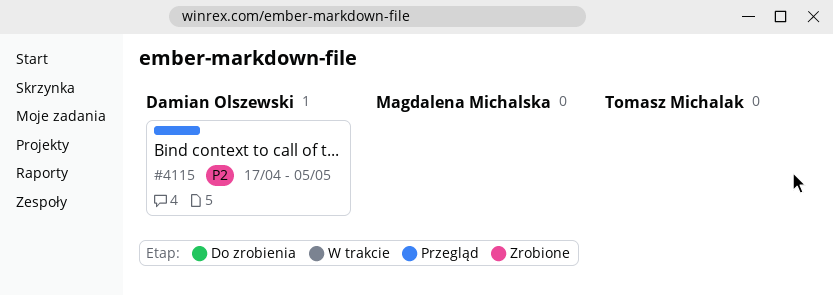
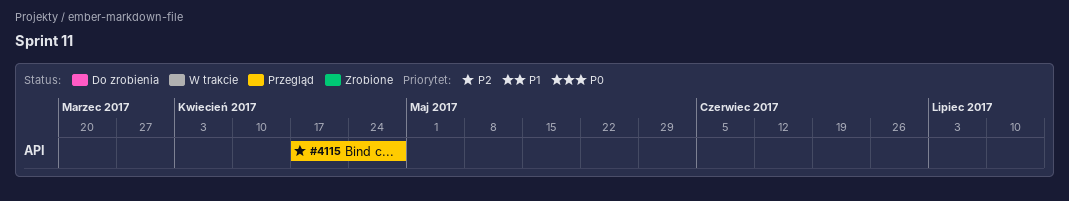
#4115, due: May 5 -> Apr 28

